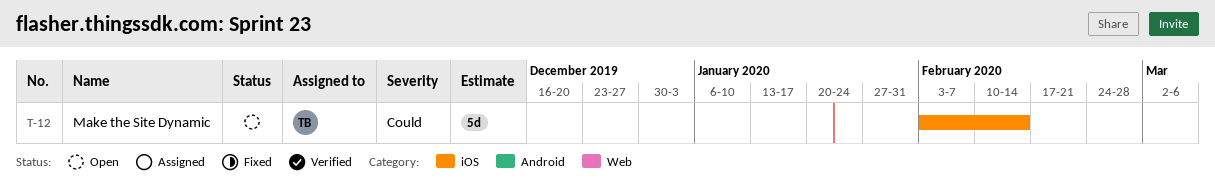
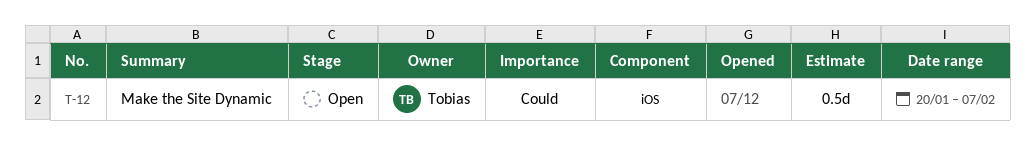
T-12, estimate: 5d -> 0.5d
T-12, start: Feb 3 -> Jan 20
T-12, due: Feb 14 -> Feb 7

